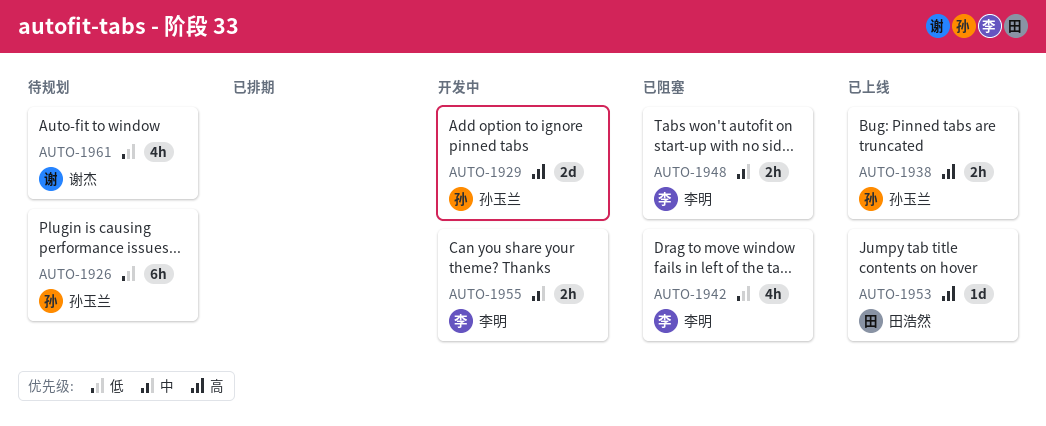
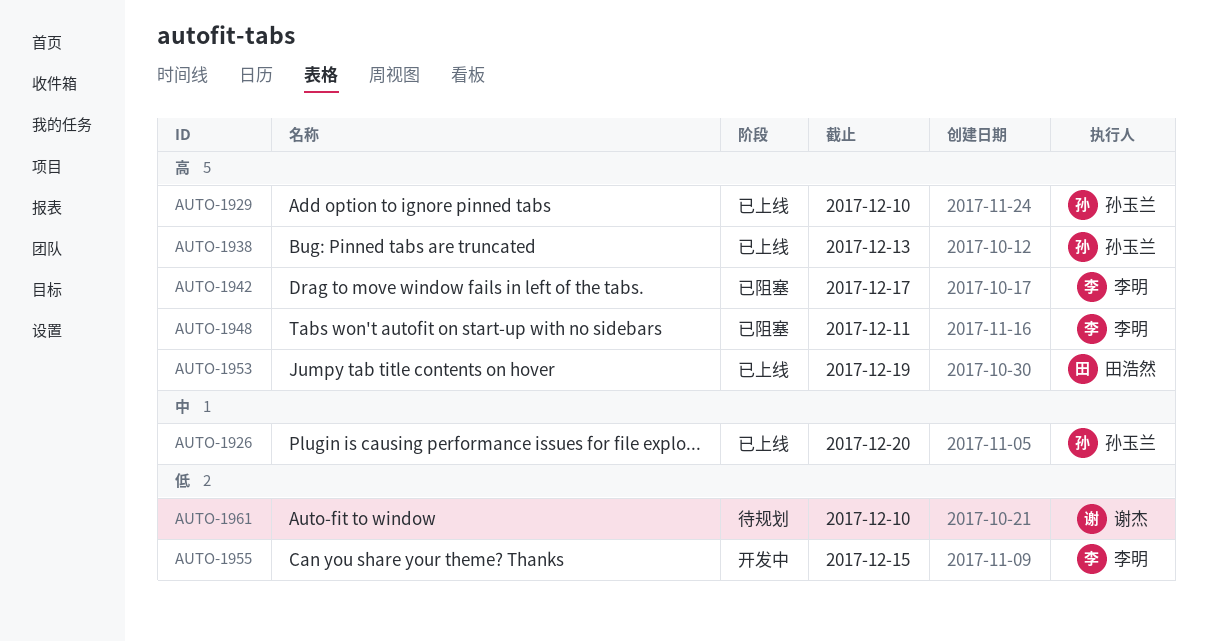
AUTO-1926, status: 待规划 -> 已上线
AUTO-1926, priority: 低 -> 中
AUTO-1929, status: 开发中 -> 已上线
AUTO-1942, priority: 低 -> 高
AUTO-1948, priority: 中 -> 高
AUTO-1955, priority: 中 -> 低

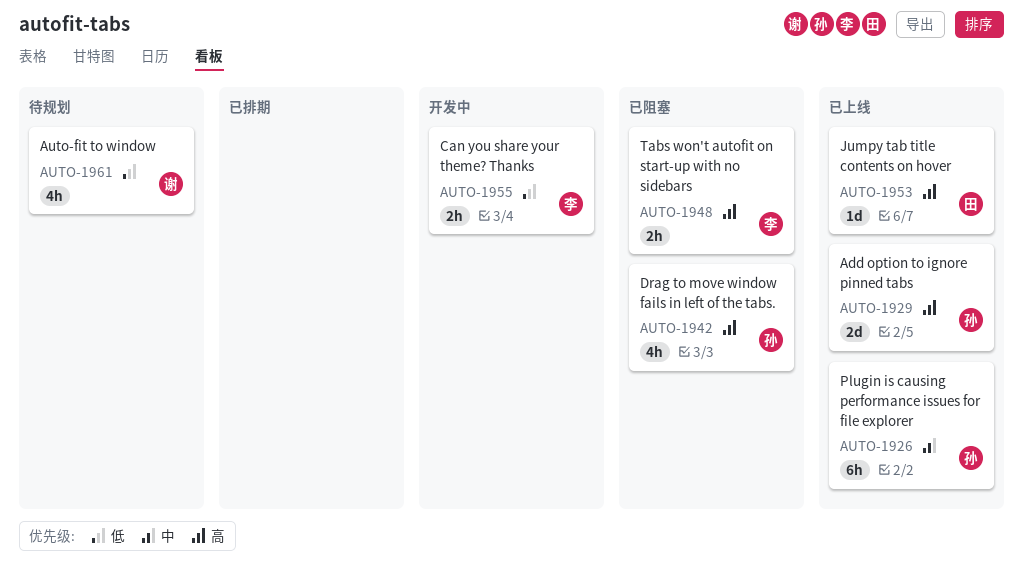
AUTO-1938: present -> none
AUTO-1942, owner: 李明 -> 孙玉兰

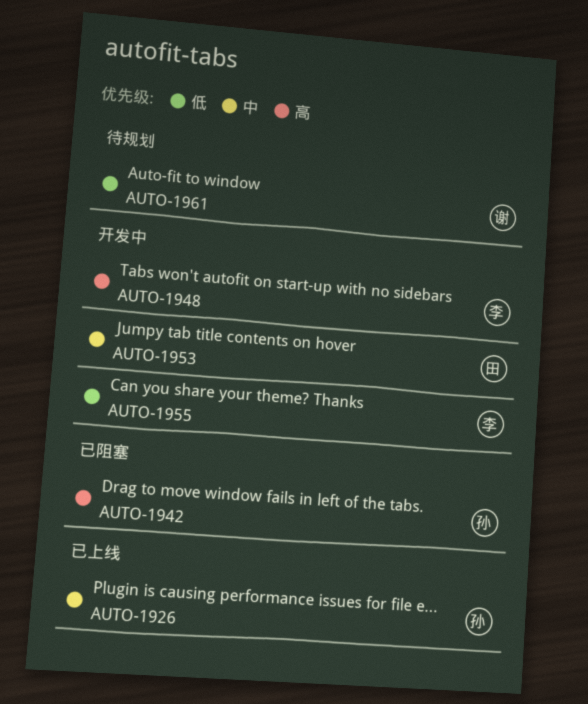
AUTO-1929: present -> none
AUTO-1948, status: 已阻塞 -> 开发中
AUTO-1953, status: 已上线 -> 开发中
AUTO-1953, priority: 高 -> 中

